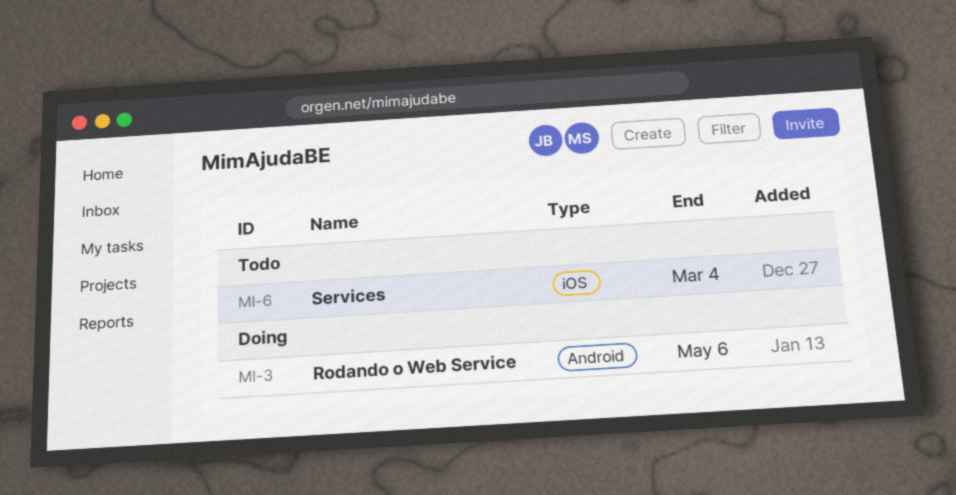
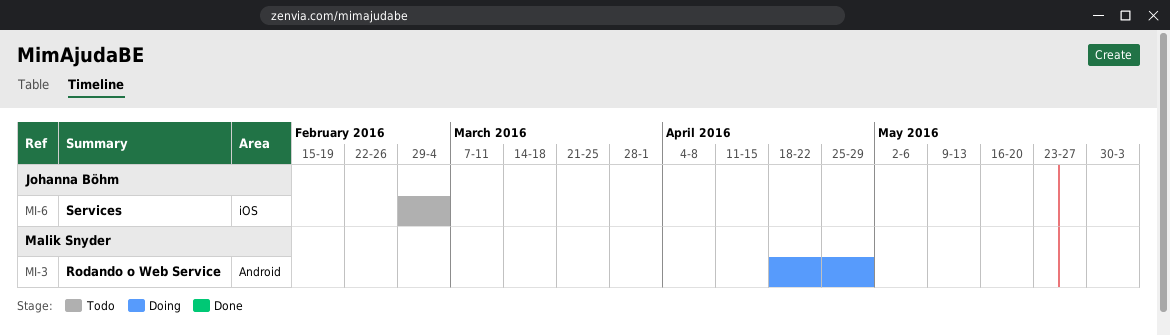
MI-3, due: May 6 -> Apr 29

